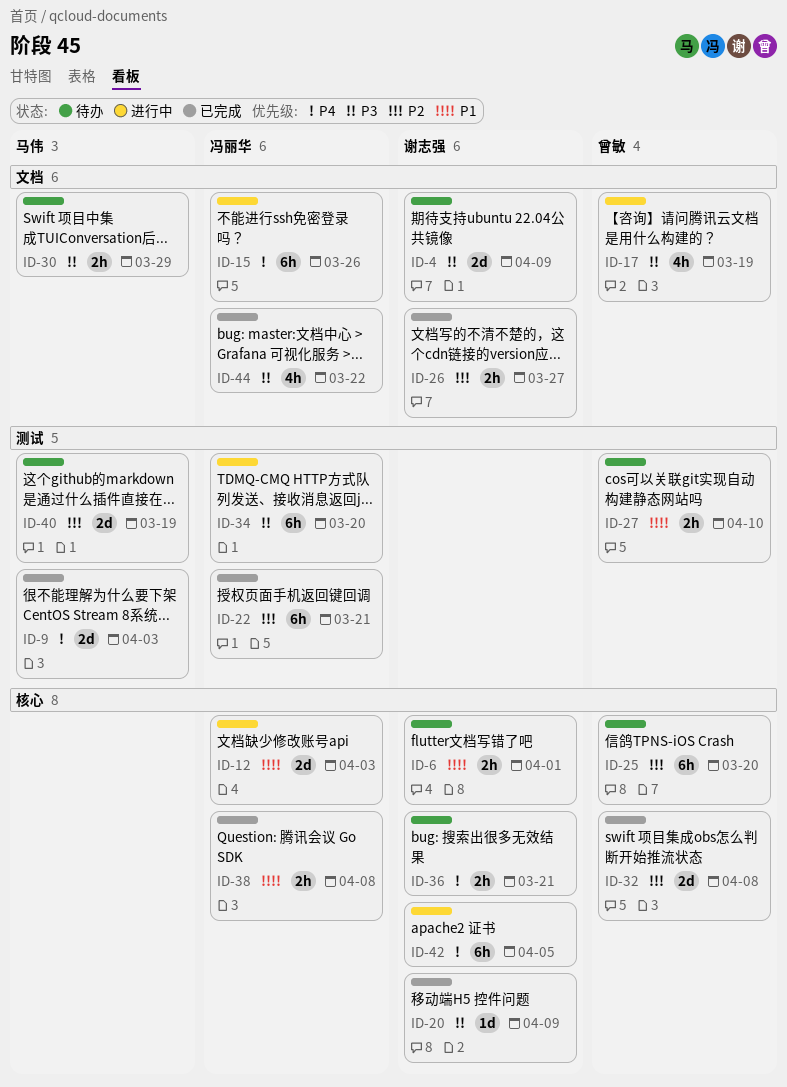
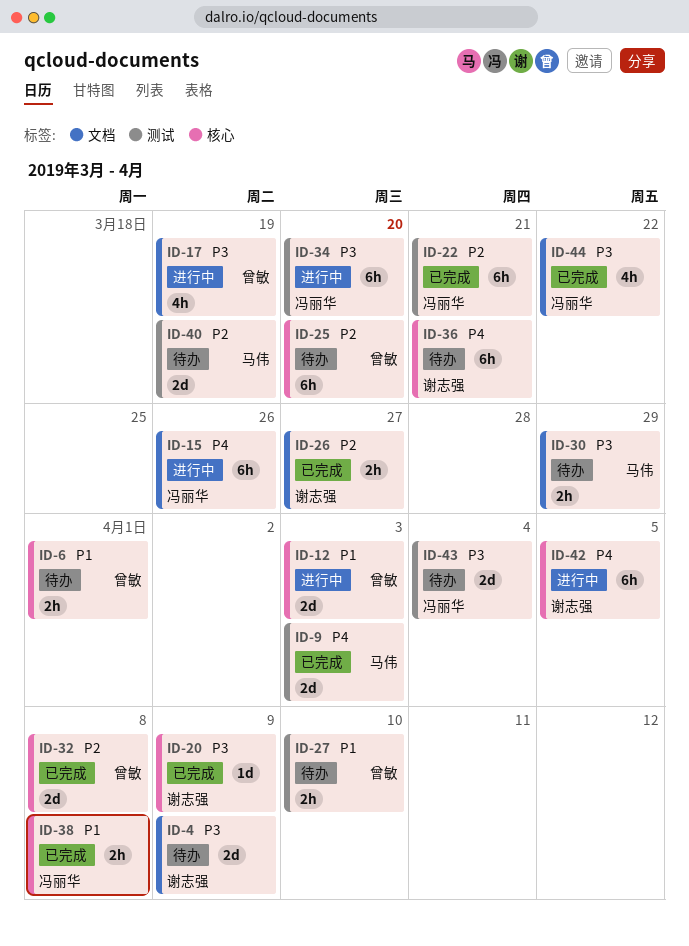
ID-6, owner: 谢志强 -> 曾敏
ID-12, owner: 冯丽华 -> 曾敏
ID-36, estimate: 2h -> 6h
ID-43: none -> present

